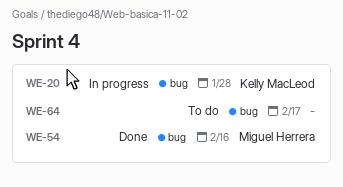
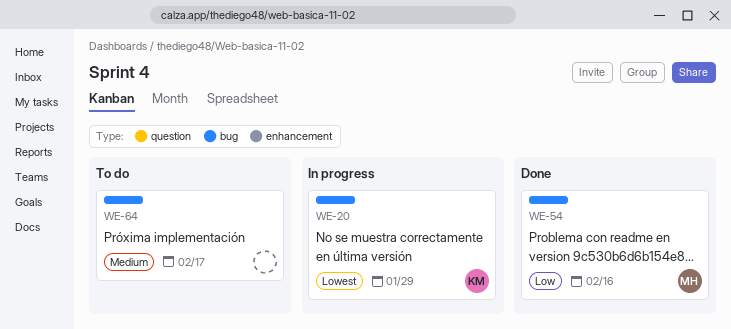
WE-20, due: Jan 28 -> Jan 29

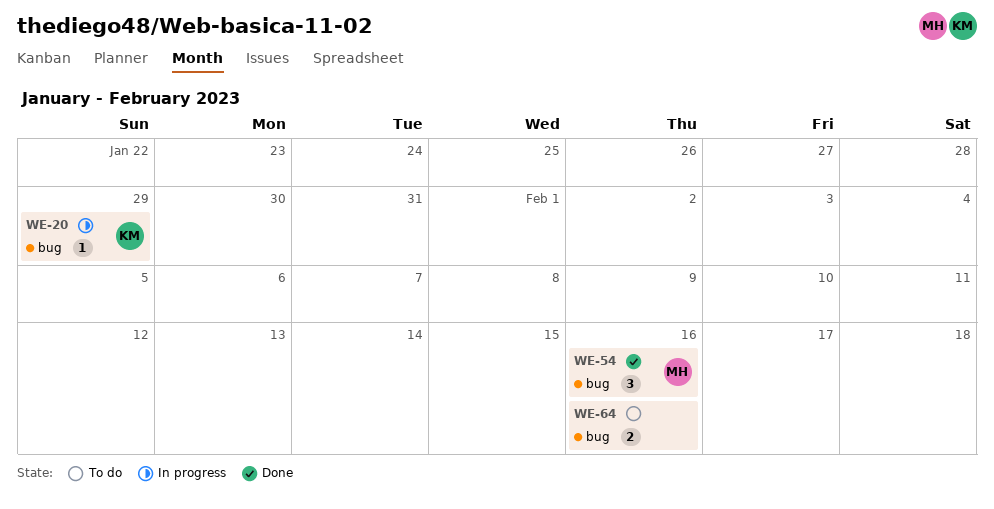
WE-64, due: Feb 17 -> Feb 16

